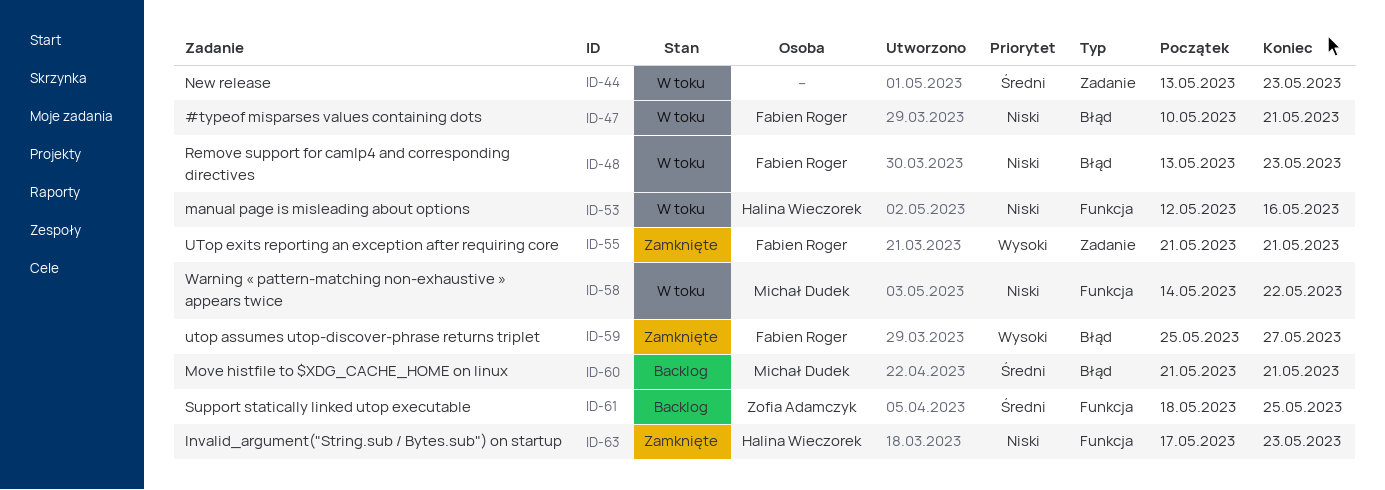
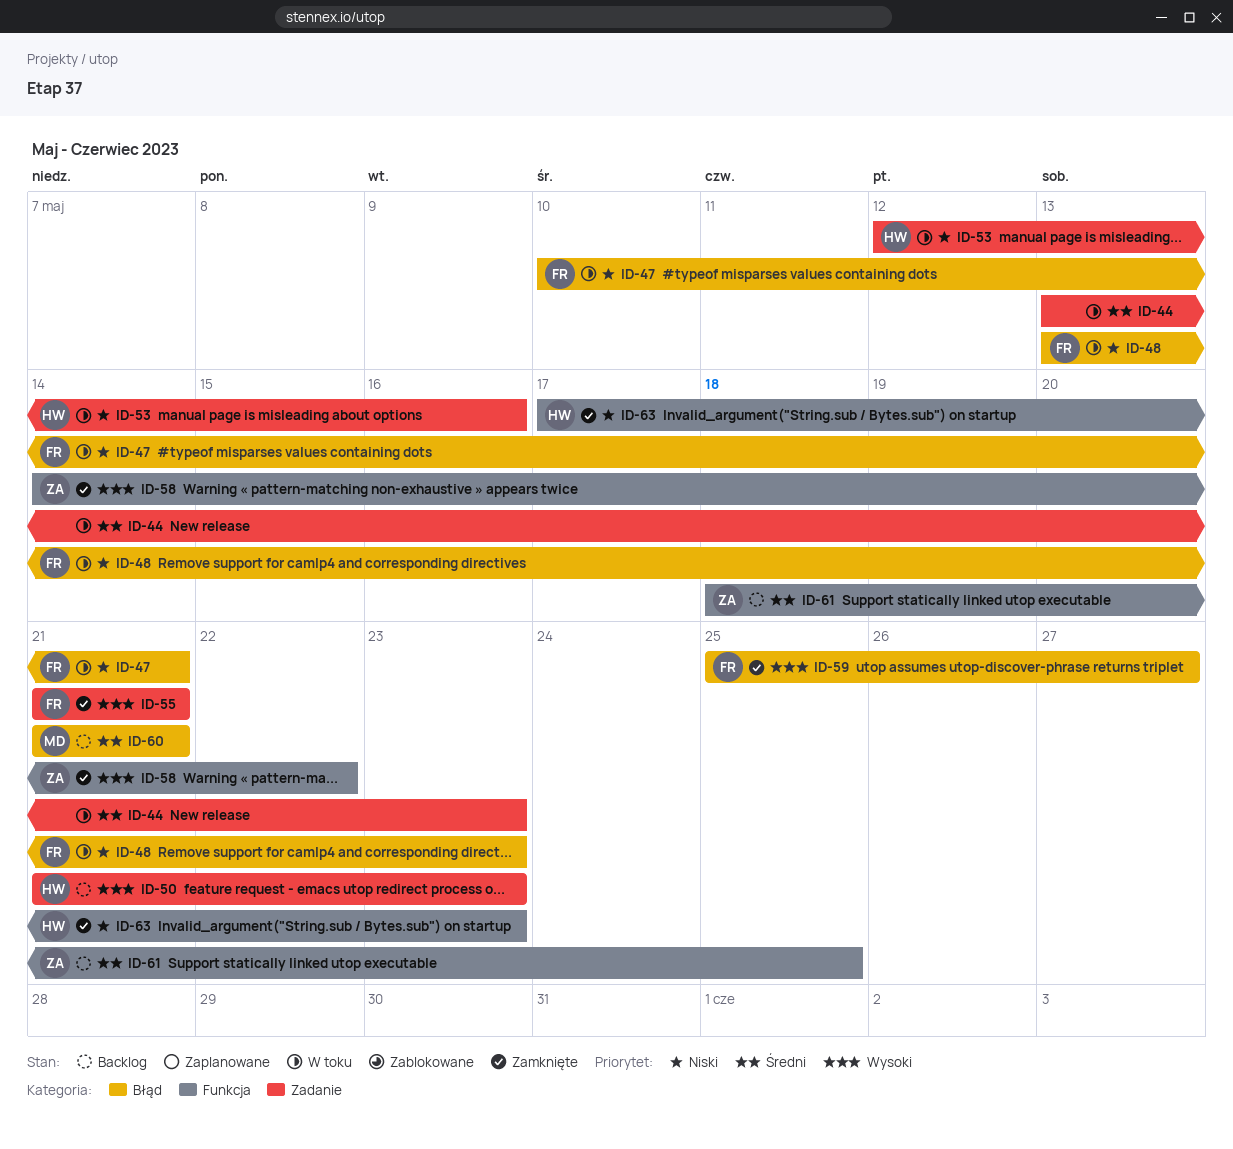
ID-50: none -> present
ID-53, label: Funkcja -> Zadanie
ID-58, status: W toku -> Zamknięte
ID-58, owner: Michał Dudek -> Zofia Adamczyk
ID-58, priority: Niski -> Wysoki

